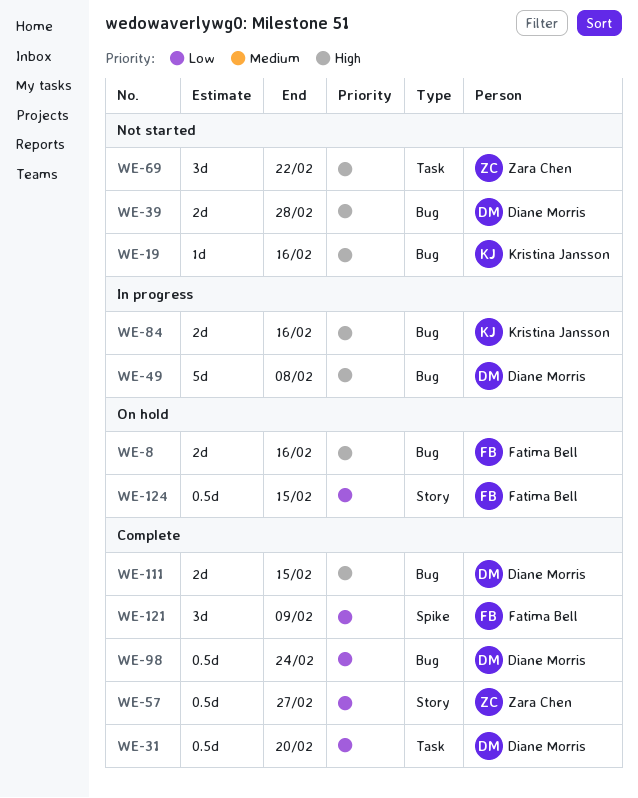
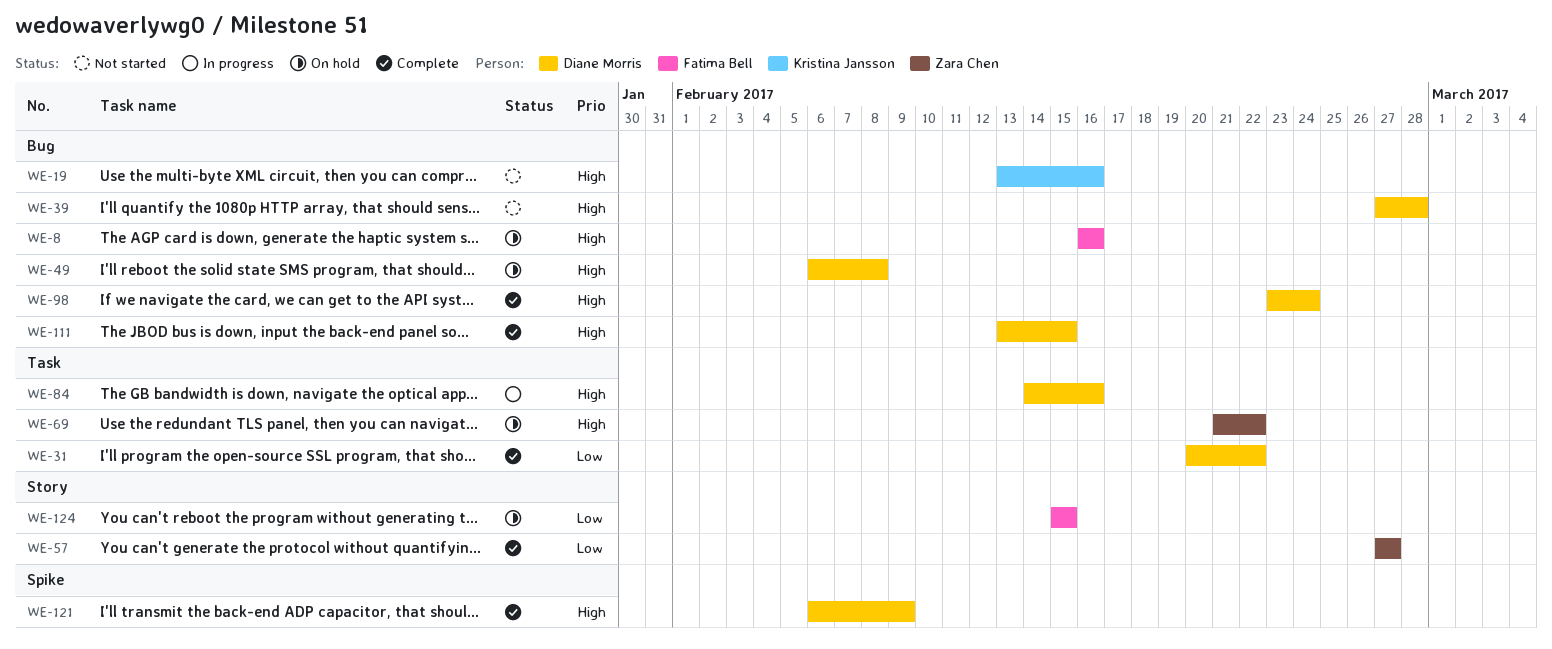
WE-31, due: Feb 20 -> Feb 22
WE-49, status: In progress -> On hold
WE-69, status: Not started -> On hold
WE-84, owner: Kristina Jansson -> Diane Morris
WE-84, label: Bug -> Task
WE-98, priority: Low -> High
WE-121, owner: Fatima Bell -> Diane Morris
WE-121, priority: Low -> High

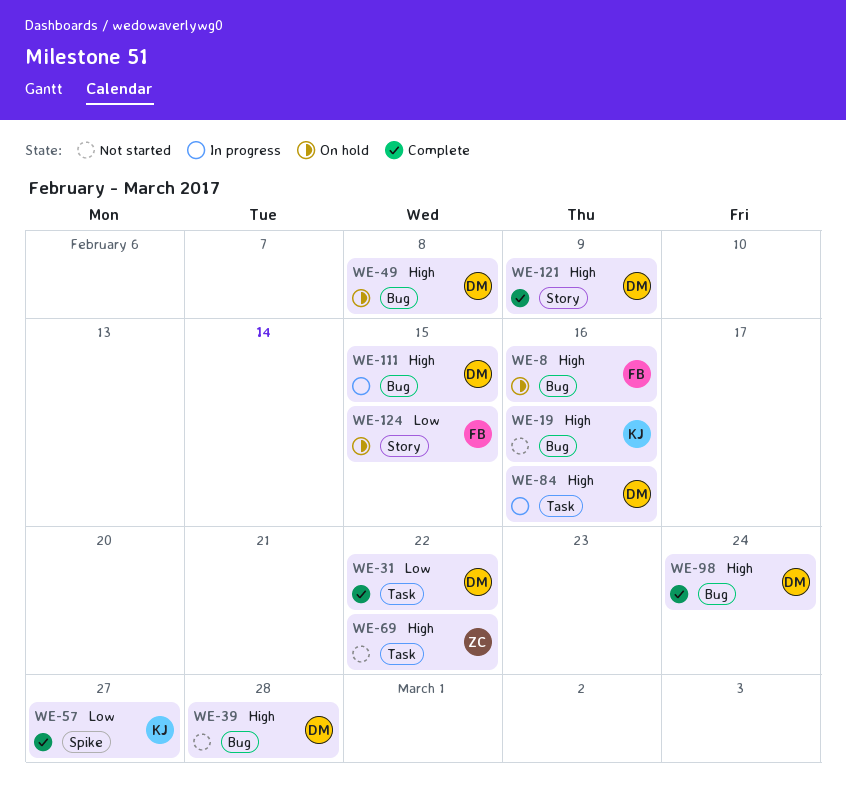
WE-57, owner: Zara Chen -> Kristina Jansson
WE-57, label: Story -> Spike
WE-69, status: On hold -> Not started
WE-111, status: Complete -> In progress
WE-121, label: Spike -> Story

